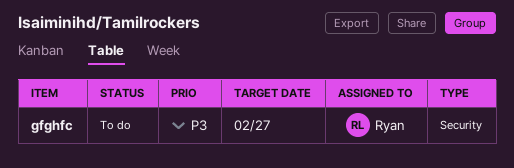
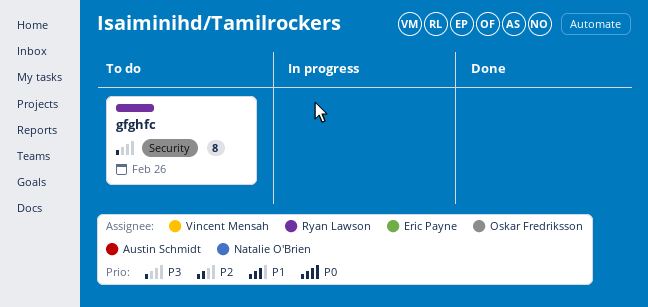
gfghfc, due: Feb 27 -> Feb 26

